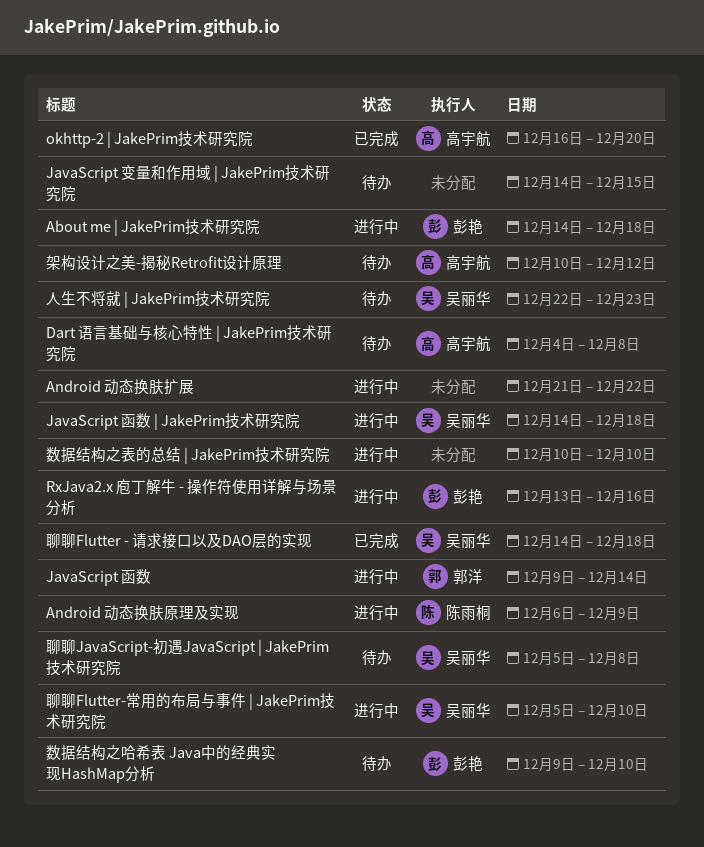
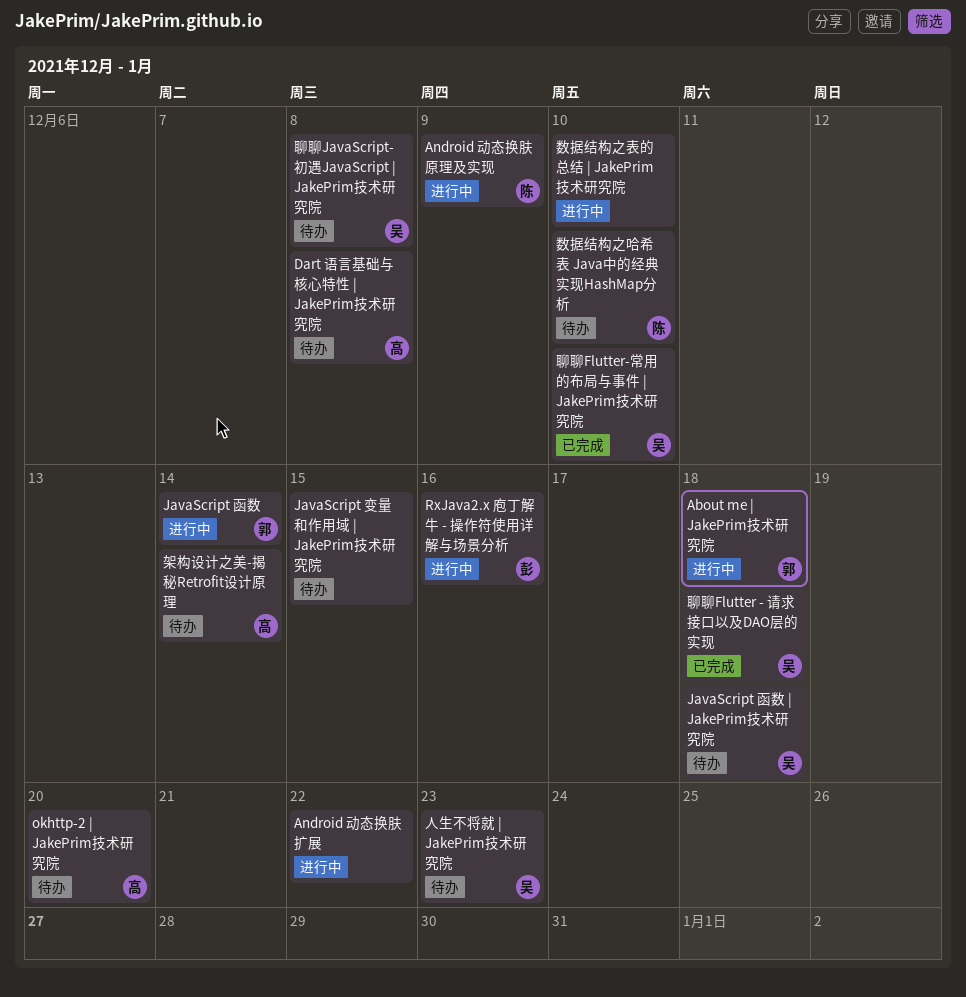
About me | JakePrim技术研究院, owner: 彭艳 -> 郭洋
JavaScript 函数 | JakePrim技术研究院, status: 进行中 -> 待办
okhttp-2 | JakePrim技术研究院, status: 已完成 -> 待办
数据结构之哈希表 Java中的经典实现HashMap分析, owner: 彭艳 -> 陈雨桐
架构设计之美-揭秘Retrofit设计原理, due: Dec 12 -> Dec 14
聊聊Flutter-常用的布局与事件 | JakePrim技术研究院, status: 进行中 -> 已完成

